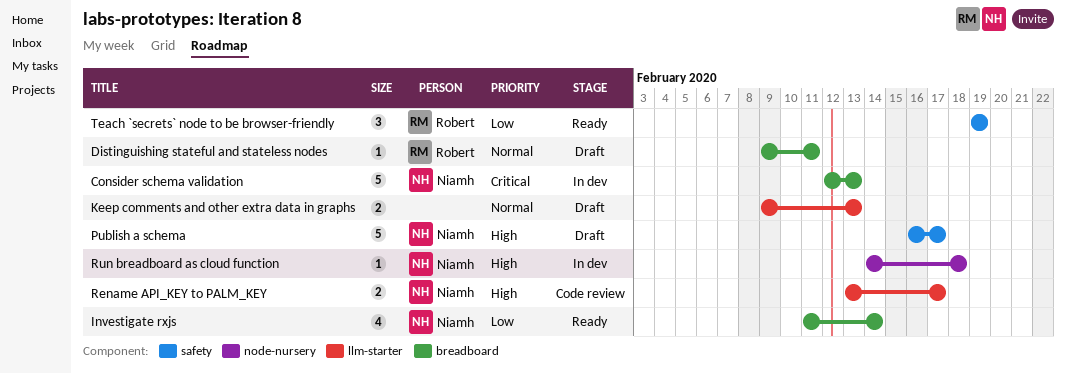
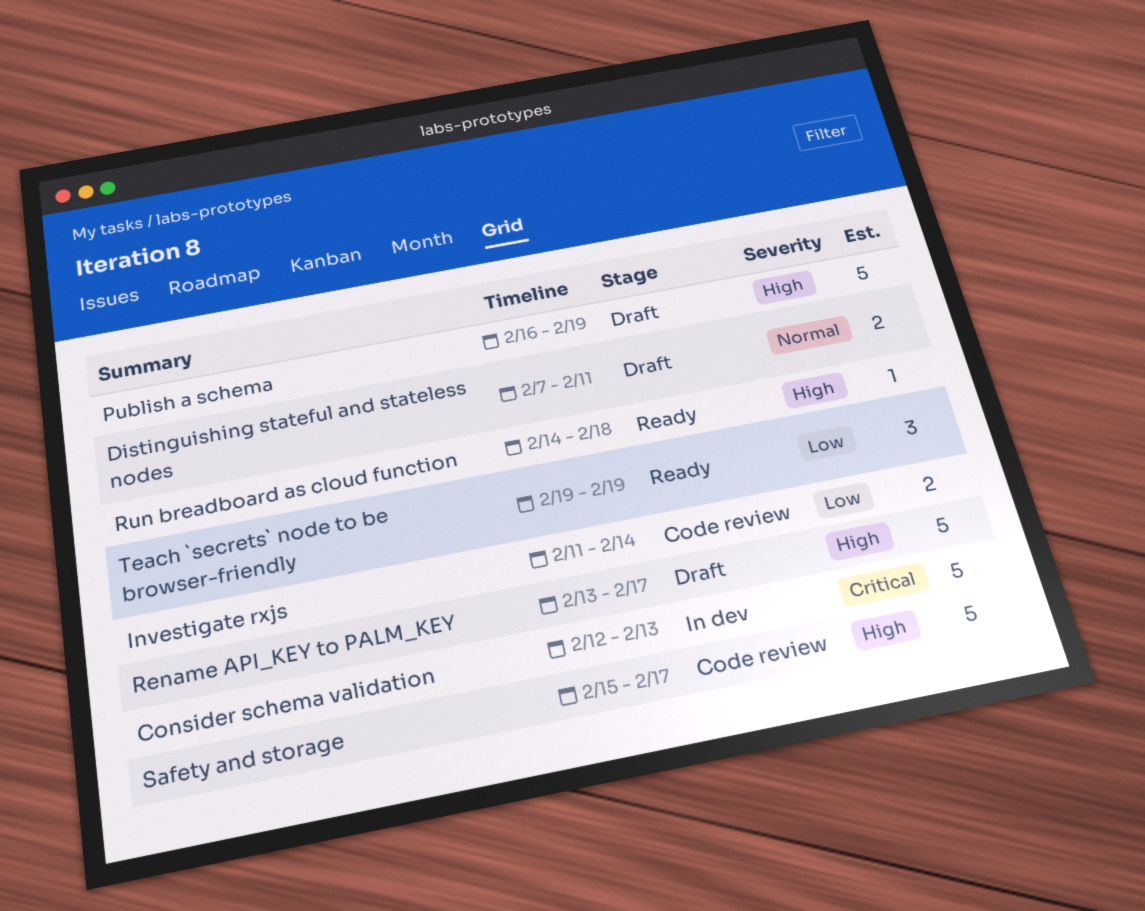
Distinguishing stateful and stateless nodes, estimate: 1 -> 2
Distinguishing stateful and stateless nodes, start: Feb 9 -> Feb 7
Investigate rxjs, status: Ready -> Code review
Investigate rxjs, estimate: 4 -> 2
Keep comments and other extra data in graphs: present -> none
Publish a schema, due: Feb 17 -> Feb 19
Rename API_KEY to PALM_KEY, status: Code review -> Draft
Rename API_KEY to PALM_KEY, estimate: 2 -> 5
Run breadboard as cloud function, status: In dev -> Ready
Safety and storage: none -> present

